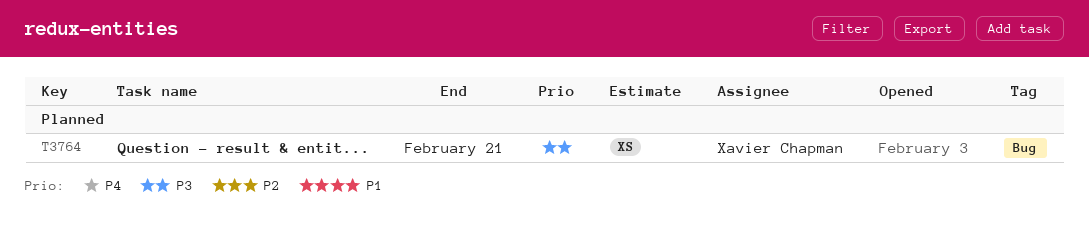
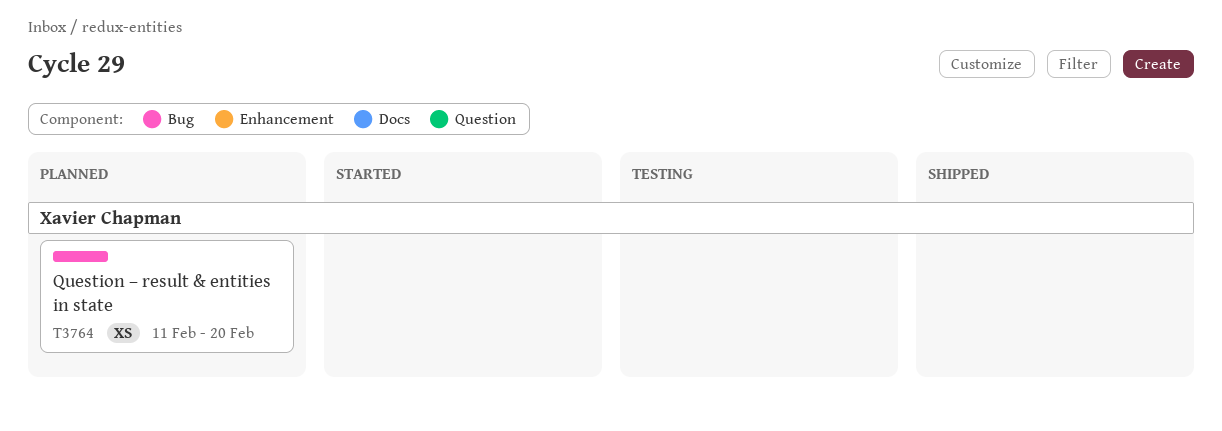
T3764, due: Feb 21 -> Feb 20

